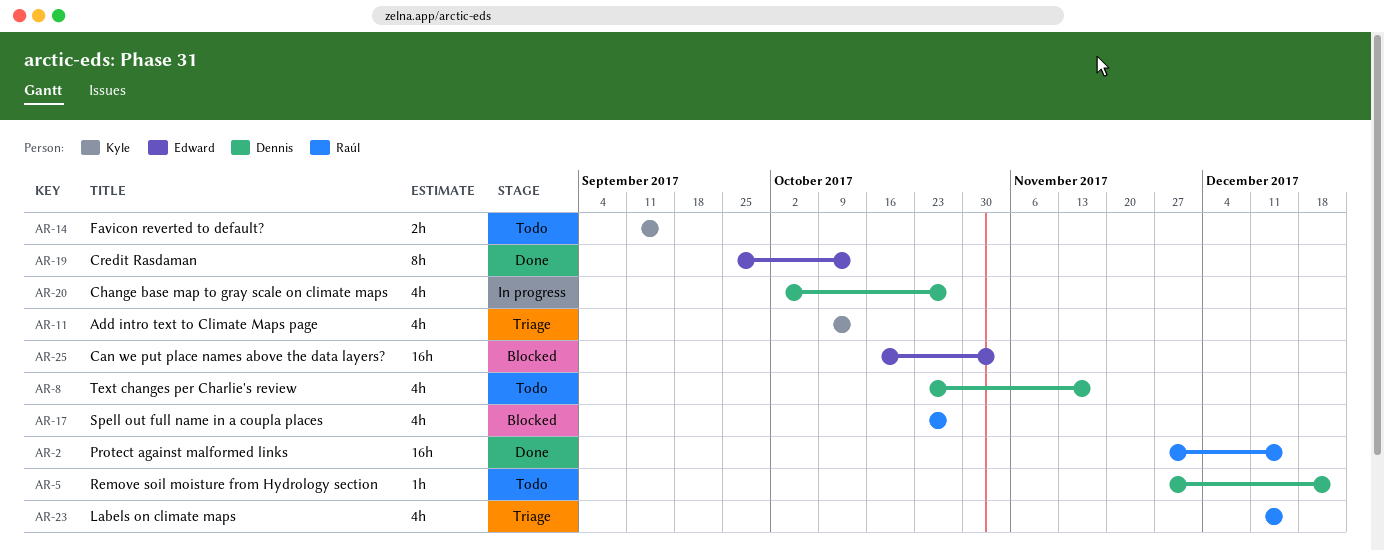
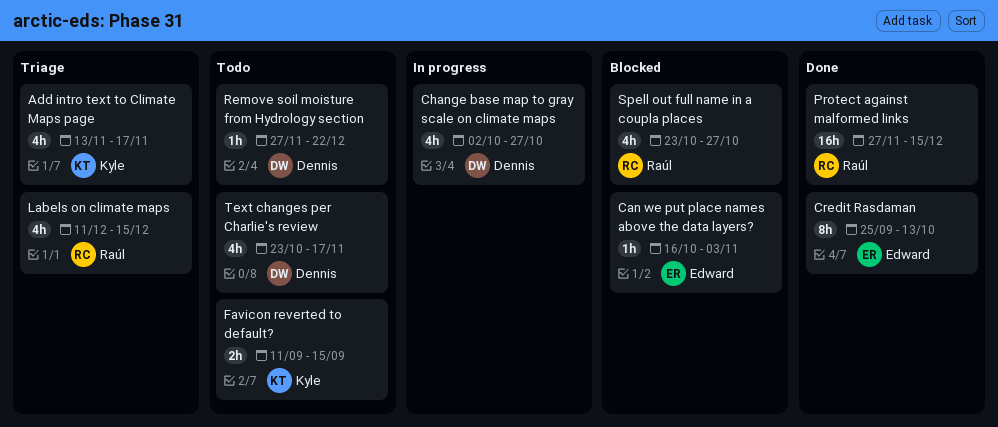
Add intro text to Climate Maps page, start: Oct 9 -> Nov 13
Add intro text to Climate Maps page, due: Oct 13 -> Nov 17
Can we put place names above the data layers?, estimate: 16h -> 1h

